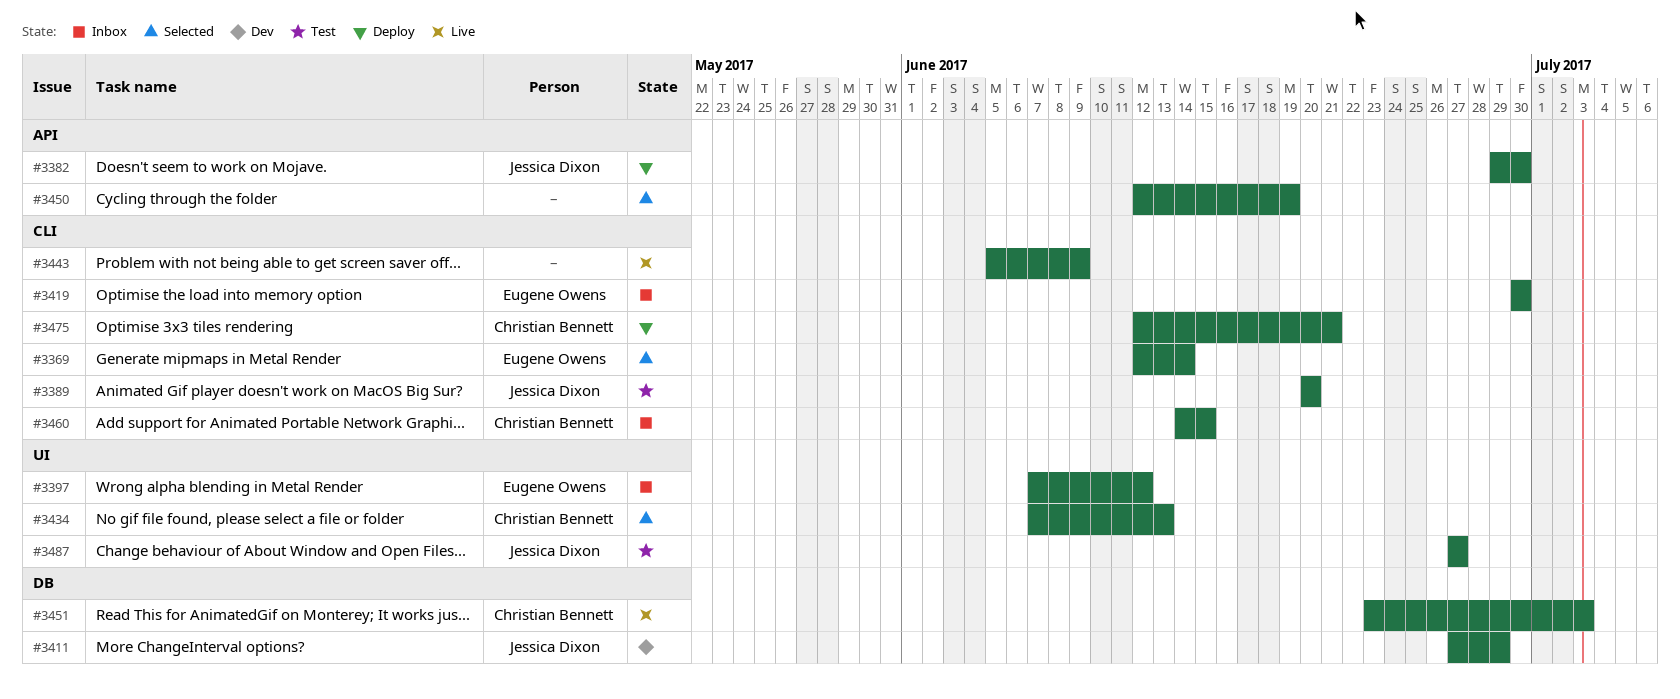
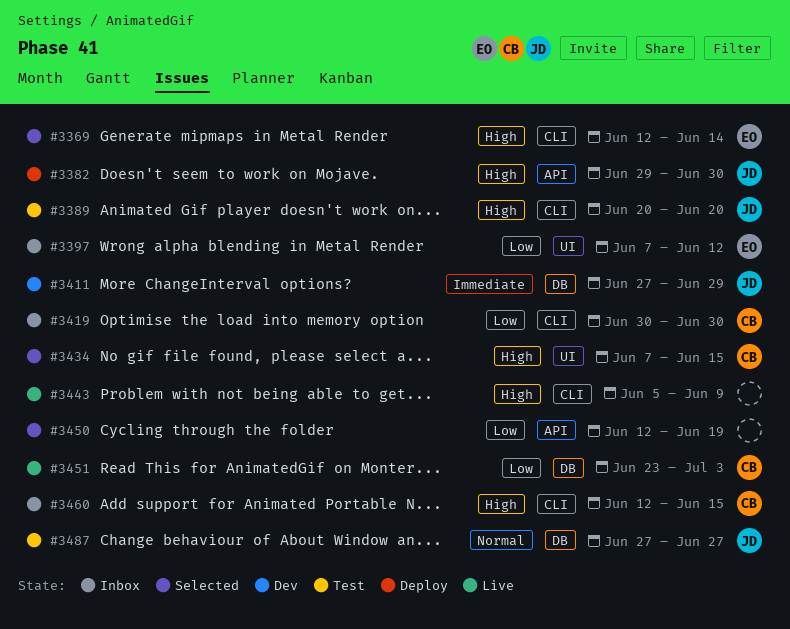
#3419, owner: Eugene Owens -> Christian Bennett
#3434, due: Jun 13 -> Jun 15
#3460, start: Jun 14 -> Jun 12
#3475: present -> none
#3487, label: UI -> DB

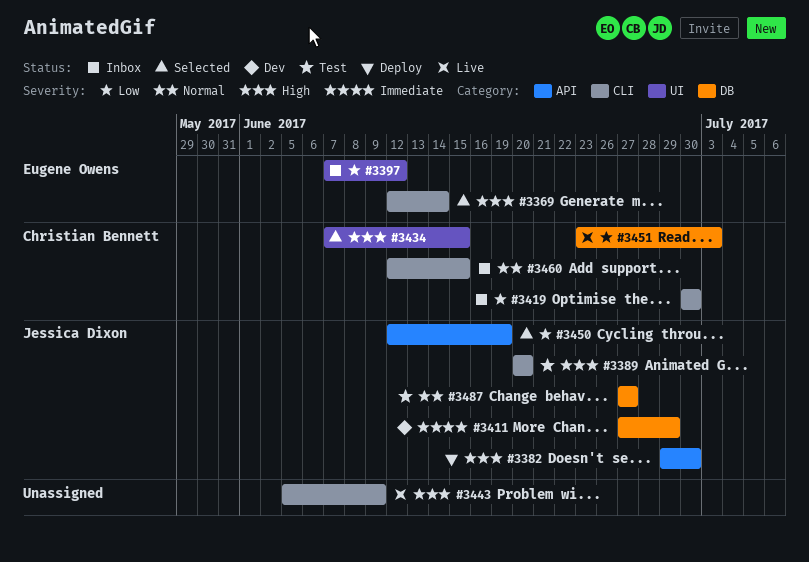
#3450, owner: none -> Jessica Dixon
#3460, priority: High -> Normal

